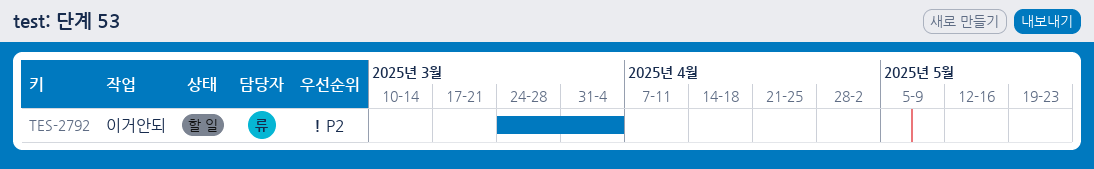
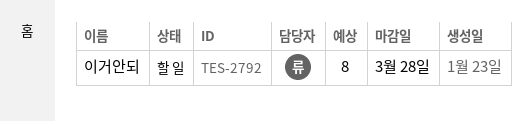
TES-2792, due: Apr 4 -> Mar 28

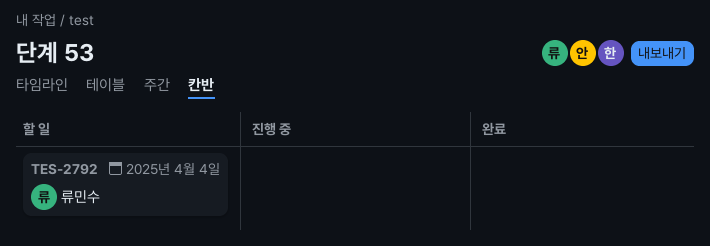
TES-2792, due: Mar 28 -> Apr 4

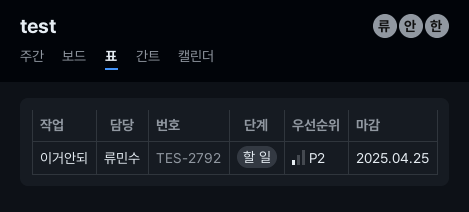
TES-2792, due: Apr 4 -> Apr 25

